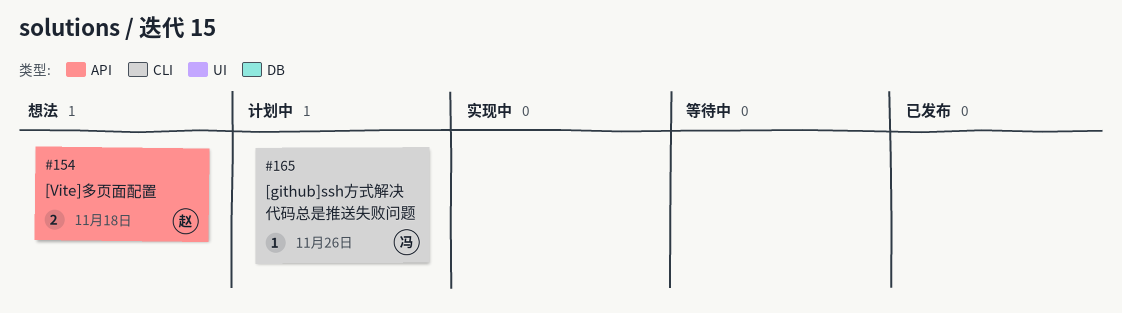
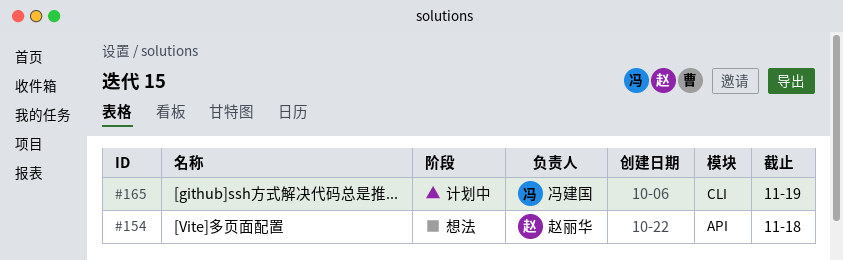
#165, due: Nov 26 -> Nov 19

